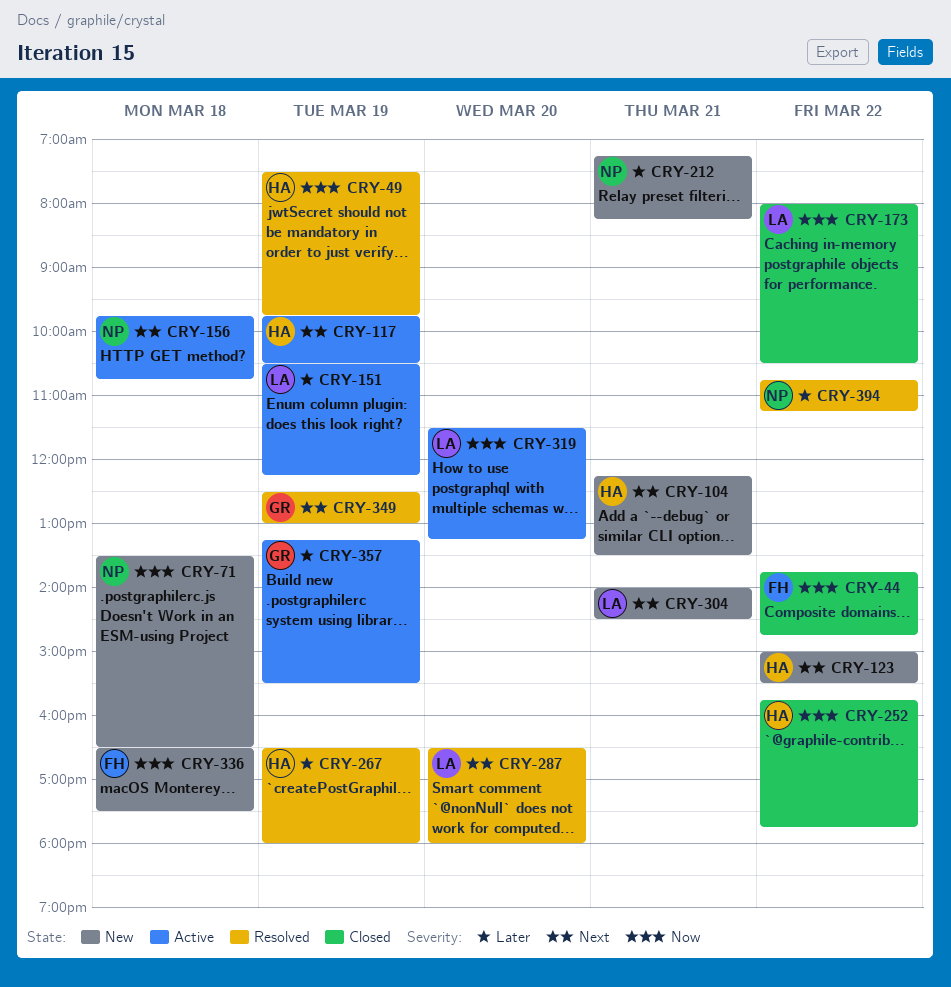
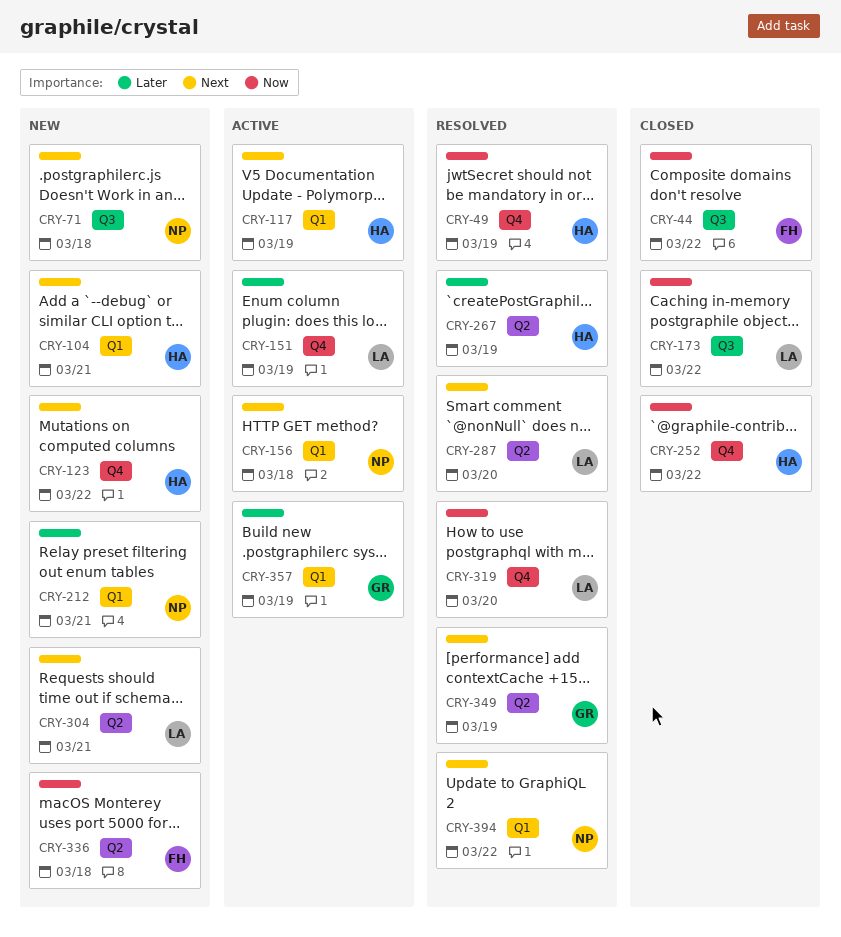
CRY-71, priority: Now -> Next
CRY-319, status: Active -> Resolved
CRY-394, priority: Later -> Next

